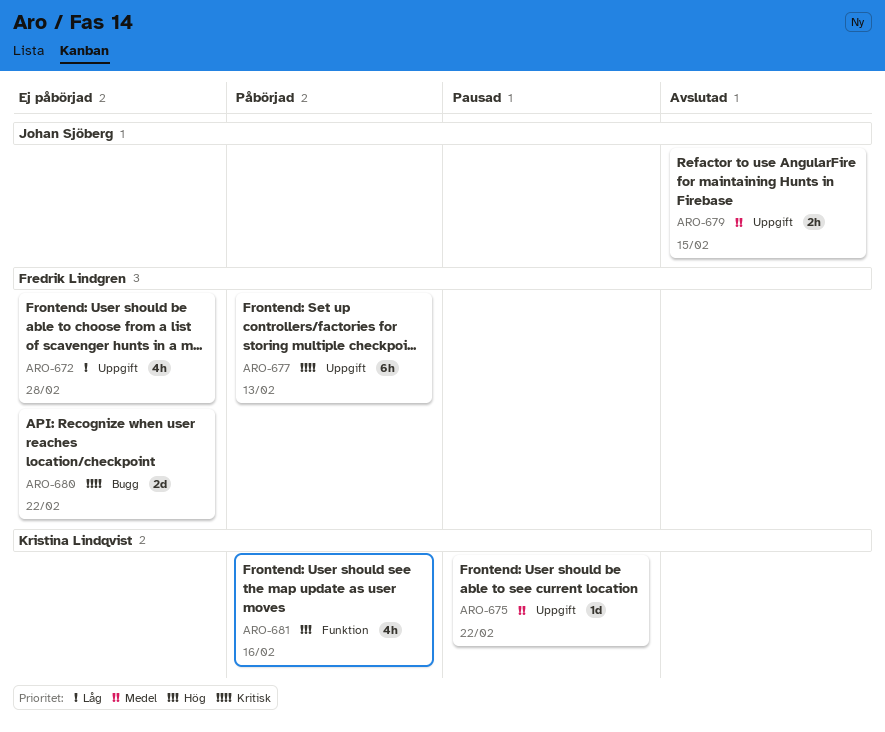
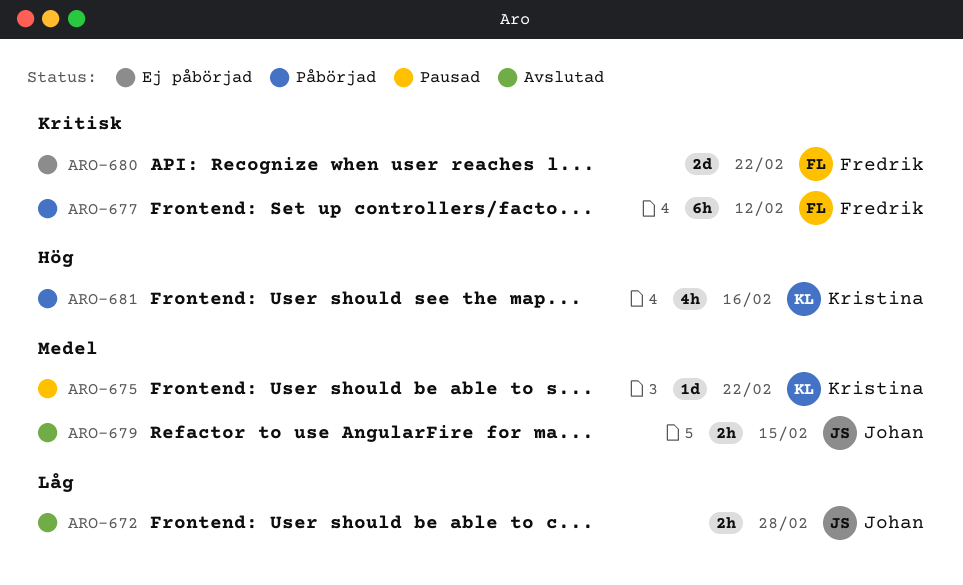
ARO-672, status: Ej påbörjad -> Avslutad
ARO-672, owner: Fredrik Lindgren -> Johan Sjöberg
ARO-672, estimate: 4h -> 2h
ARO-677, due: Feb 13 -> Feb 12

